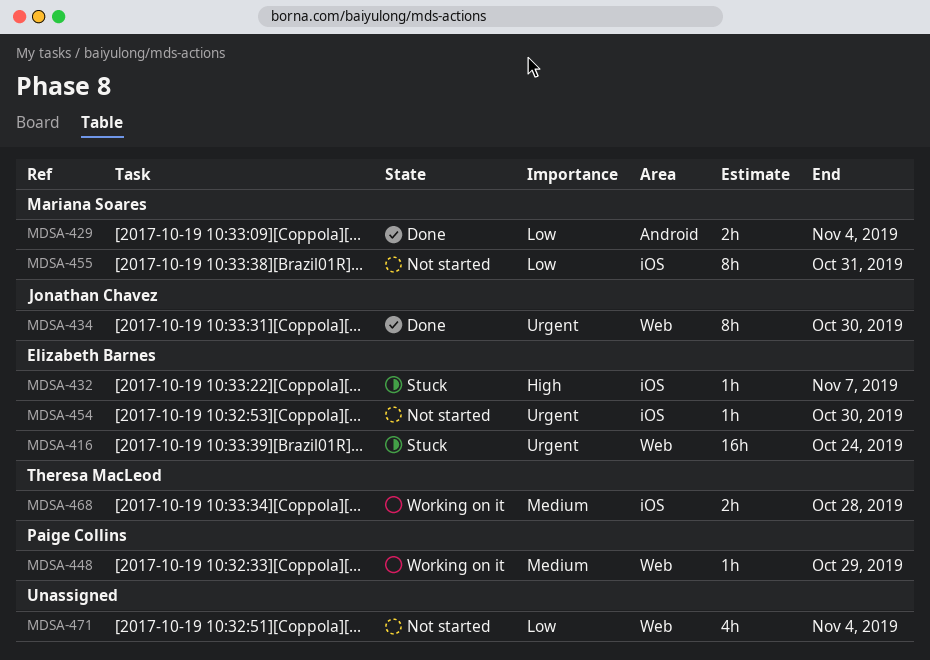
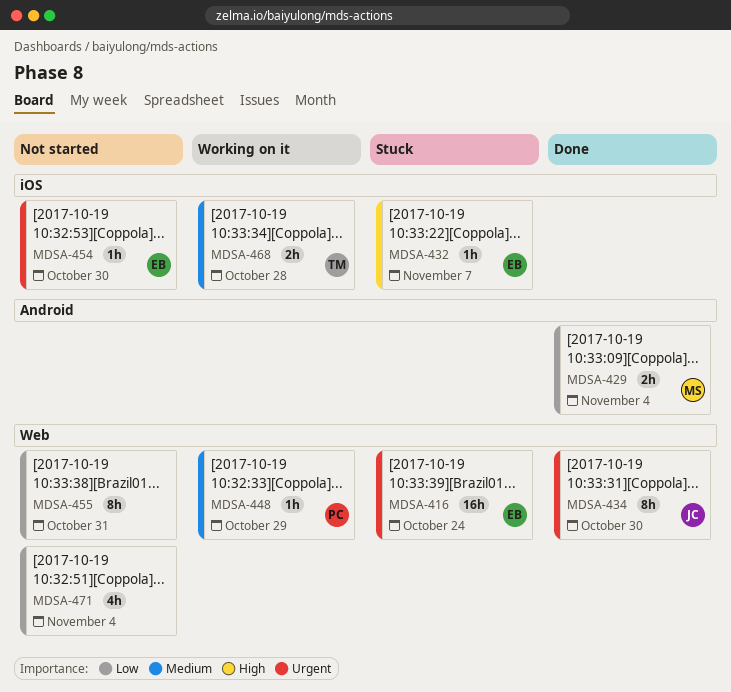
MDSA-455, owner: Mariana Soares -> none
MDSA-455, label: iOS -> Web

